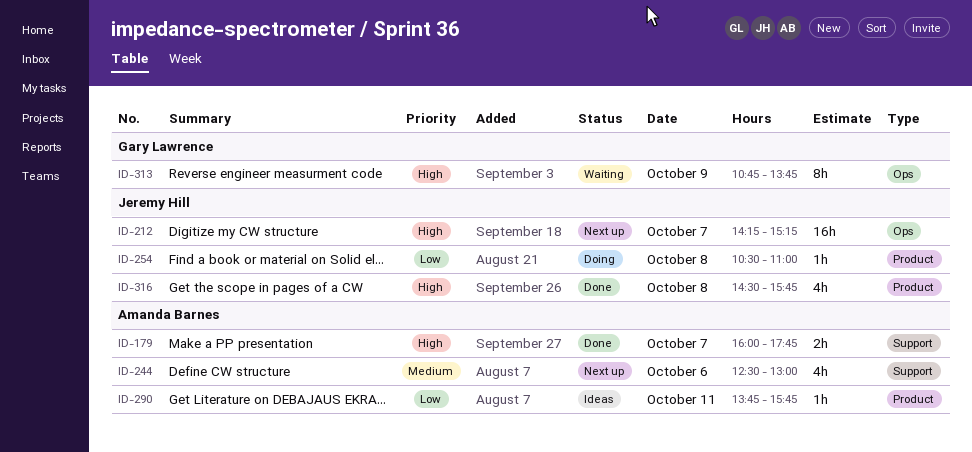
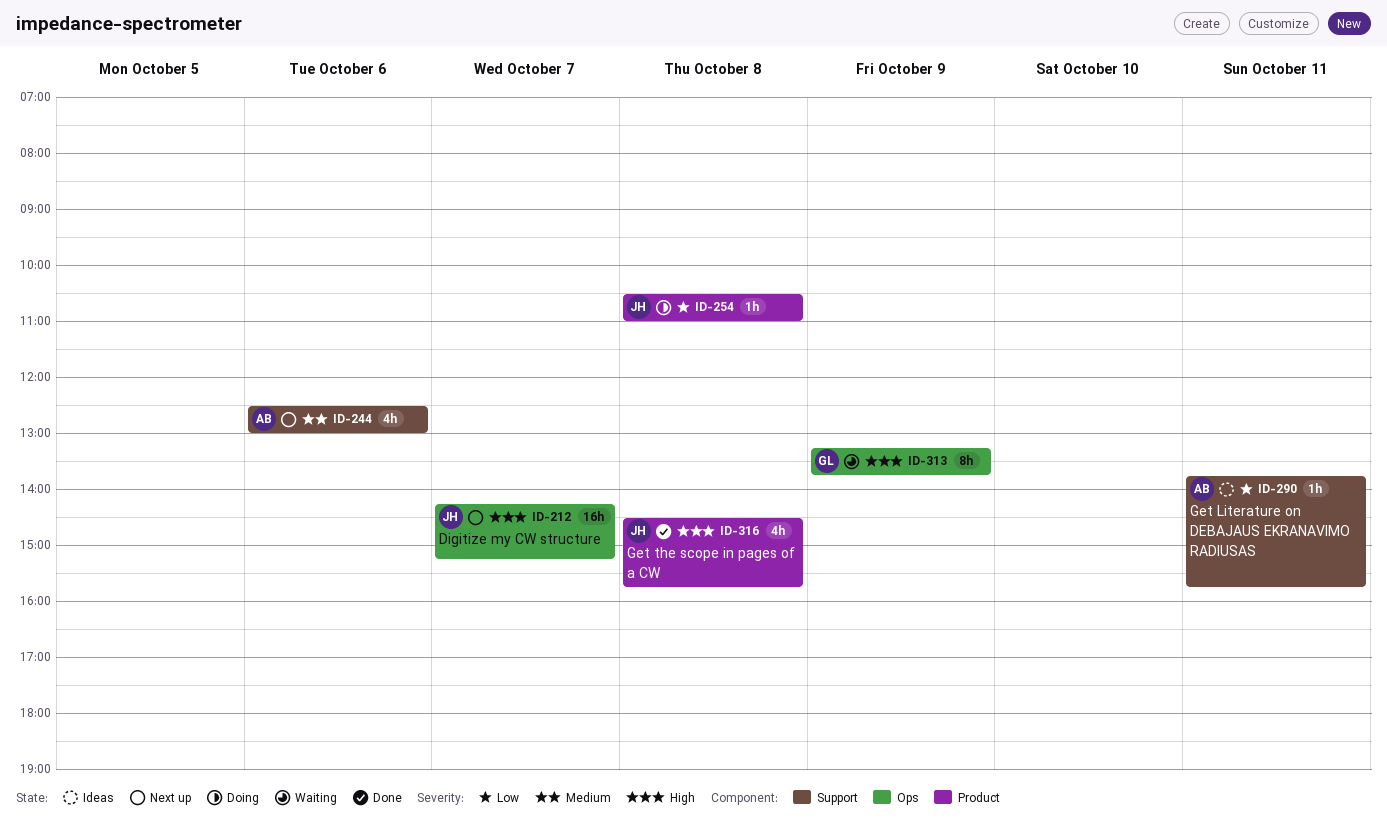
ID-179: present -> none
ID-290, label: Product -> Support
ID-313, begins: 10:45 -> 13:15

